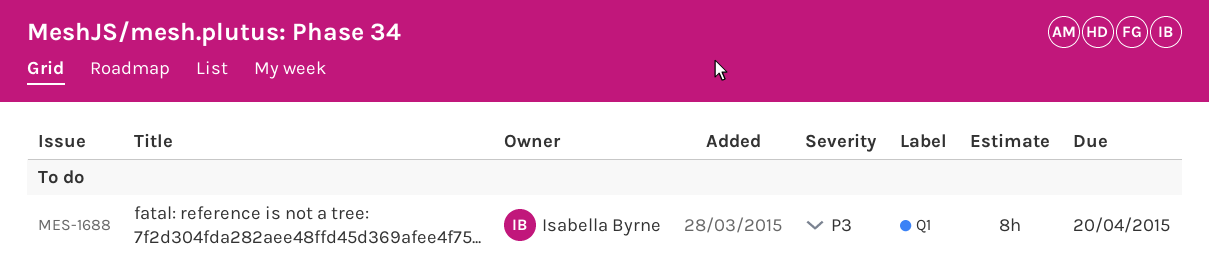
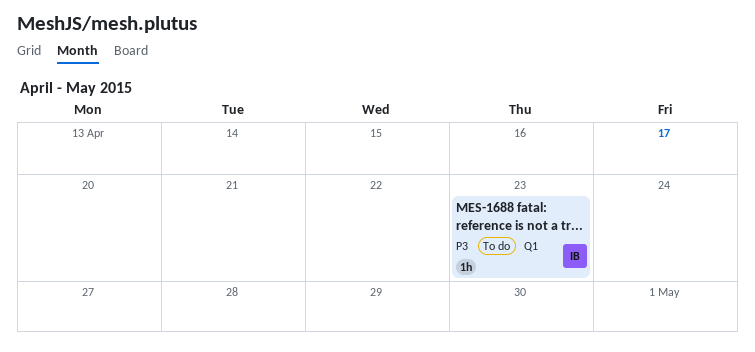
MES-1688, estimate: 8h -> 1h
MES-1688, due: Apr 20 -> Apr 23

